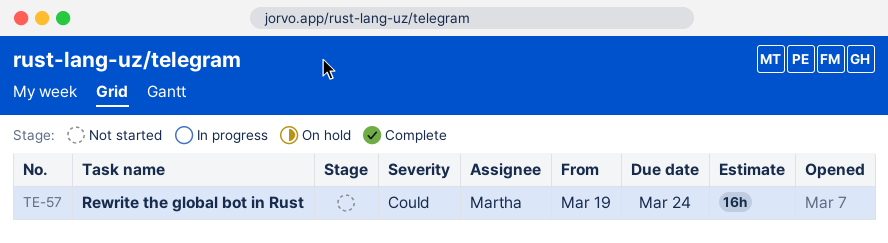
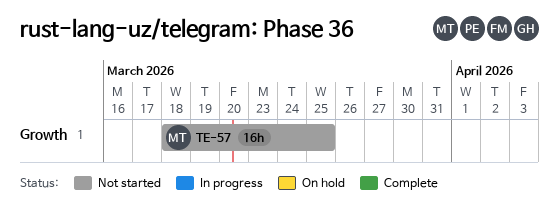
TE-57, start: Mar 19 -> Mar 18
TE-57, due: Mar 24 -> Mar 25

